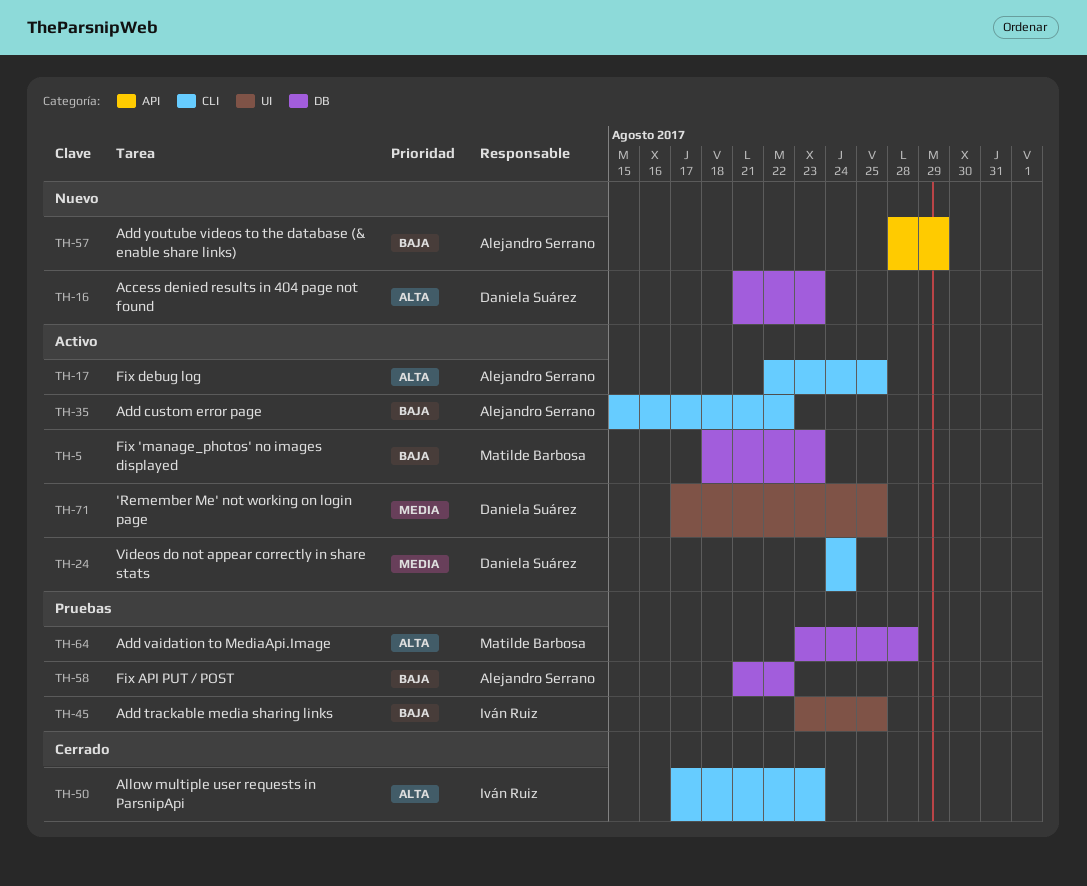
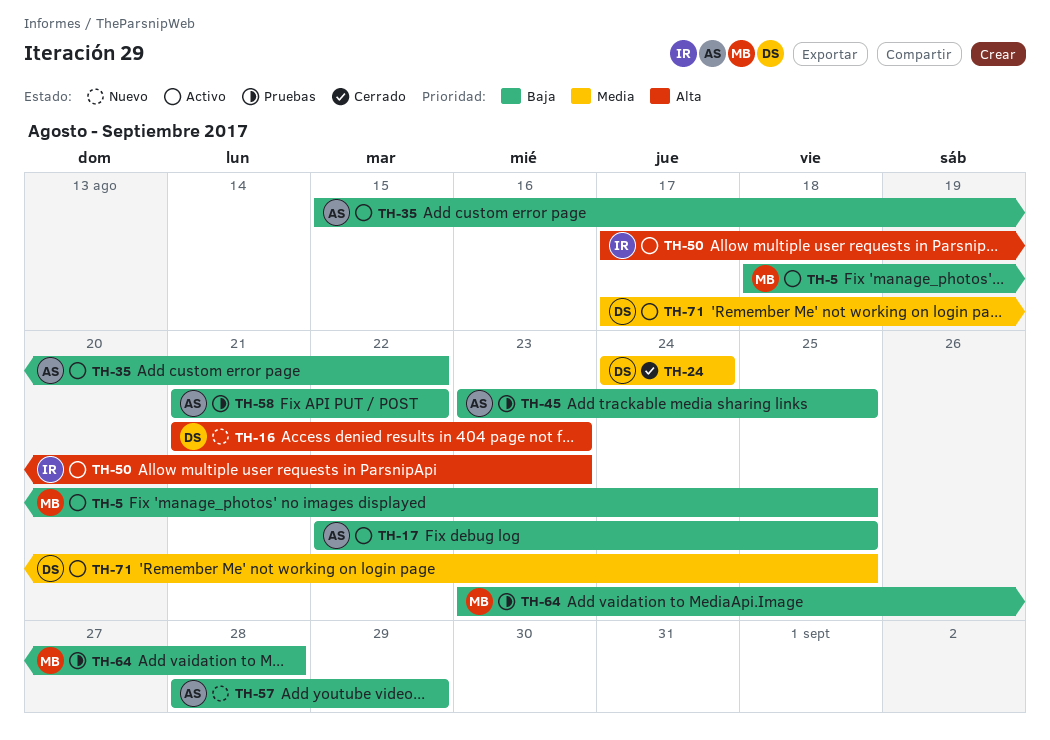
TH-5, due: Aug 23 -> Aug 25
TH-17, priority: Alta -> Baja
TH-24, status: Activo -> Cerrado
TH-45, owner: Iván Ruiz -> Alejandro Serrano
TH-50, status: Cerrado -> Activo
TH-64, priority: Alta -> Baja

